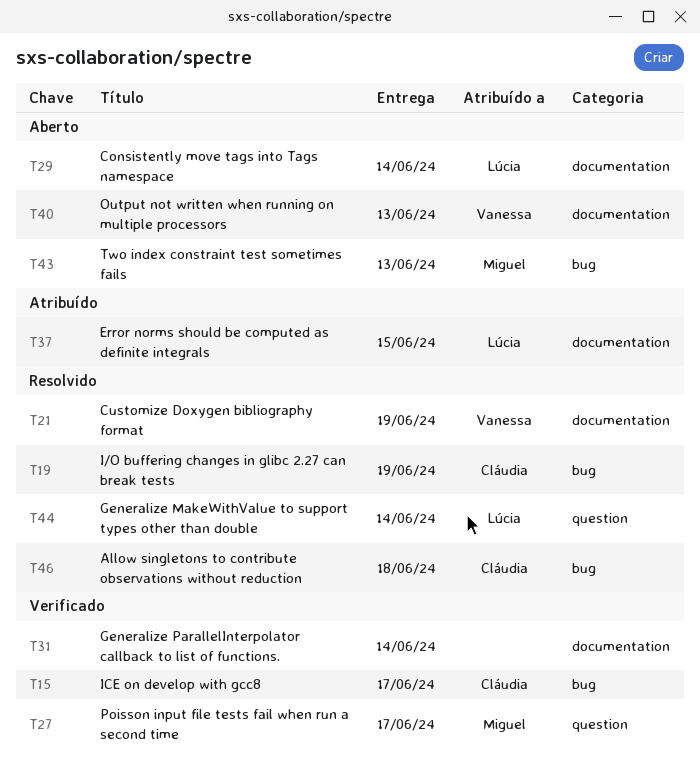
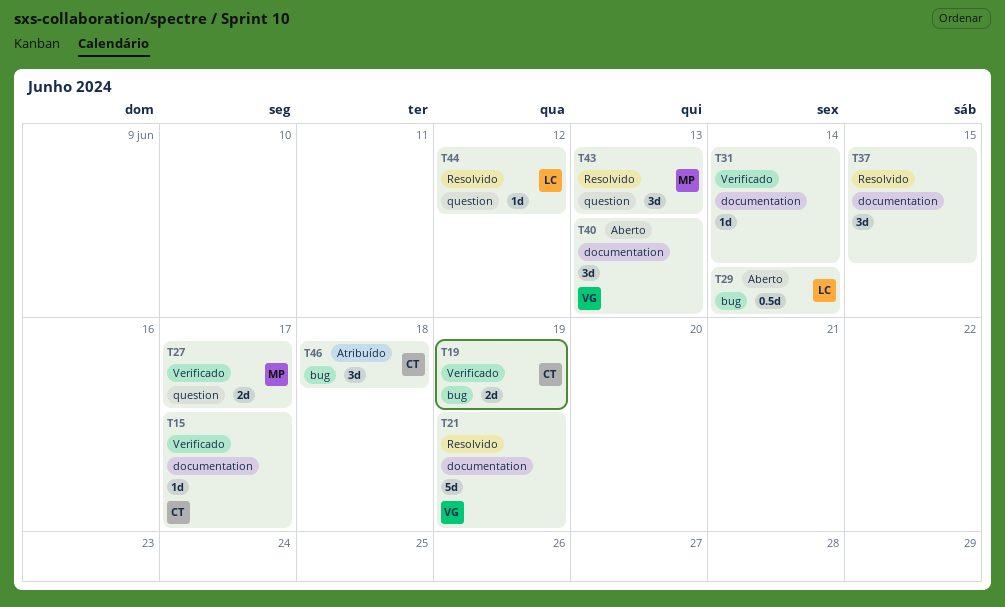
T15, label: bug -> documentation
T19, status: Resolvido -> Verificado
T29, label: documentation -> bug
T37, status: Atribuído -> Resolvido
T37, owner: Lúcia -> none
T43, status: Aberto -> Resolvido
T43, label: bug -> question
T44, due: Jun 14 -> Jun 12
T46, status: Resolvido -> Atribuído

